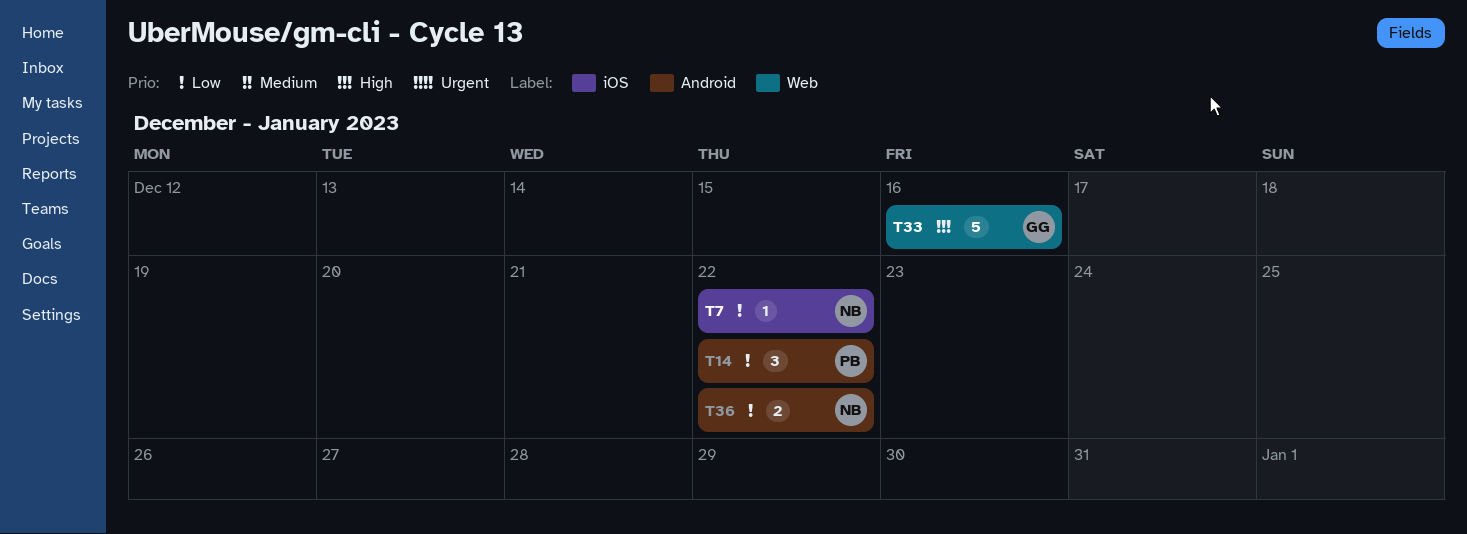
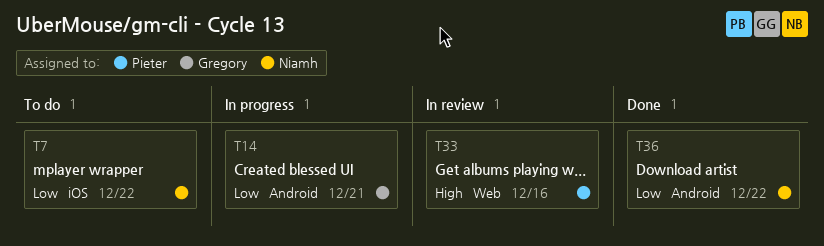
T14, owner: Pieter -> Gregory
T14, due: Dec 22 -> Dec 21
T33, owner: Gregory -> Pieter

